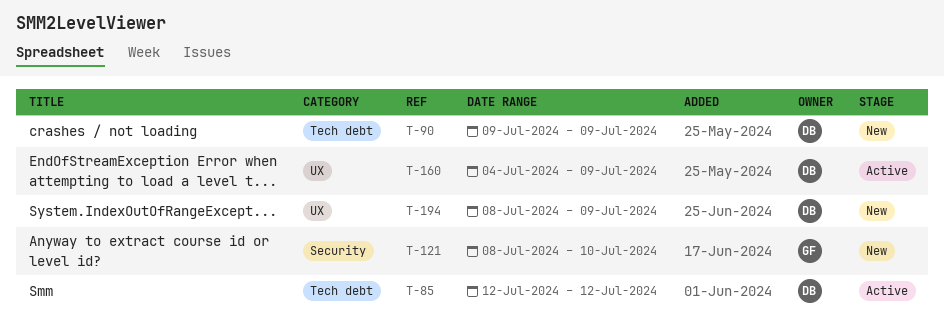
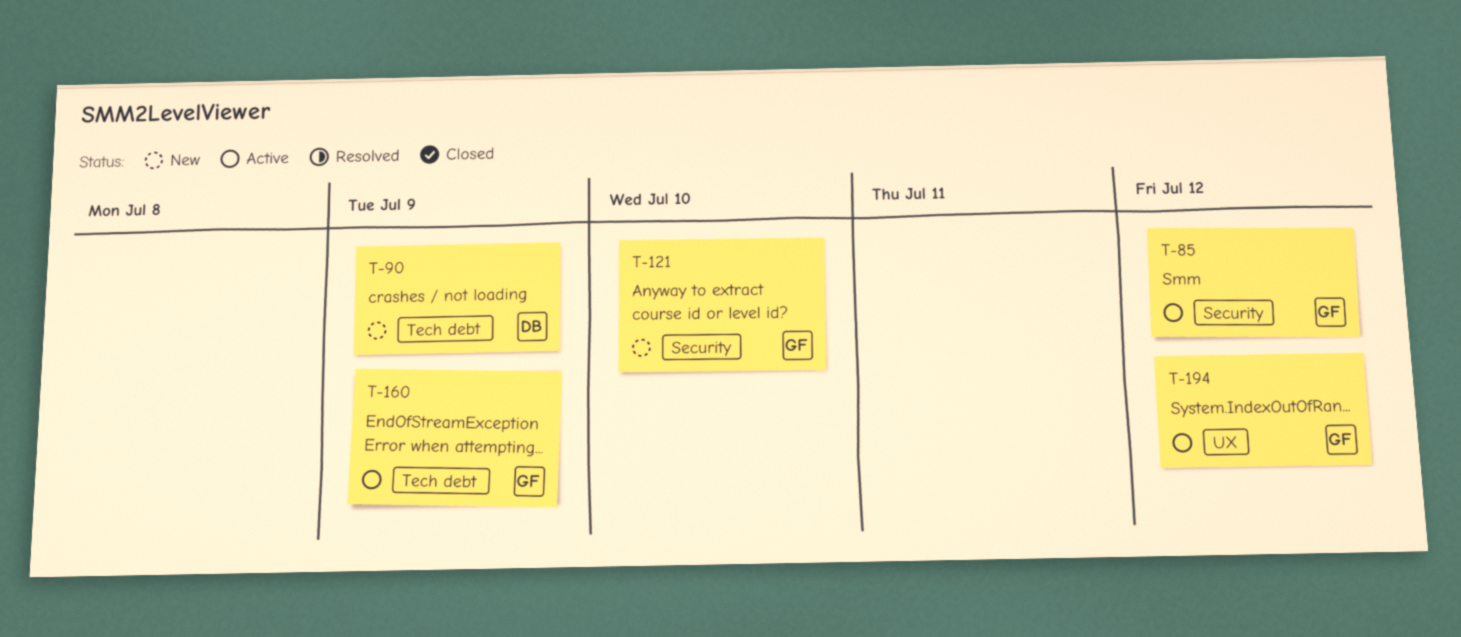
T-85, owner: DB -> GF
T-85, label: Tech debt -> Security
T-160, owner: DB -> GF
T-160, label: UX -> Tech debt
T-194, status: New -> Active
T-194, owner: DB -> GF
T-194, due: Jul 9 -> Jul 12

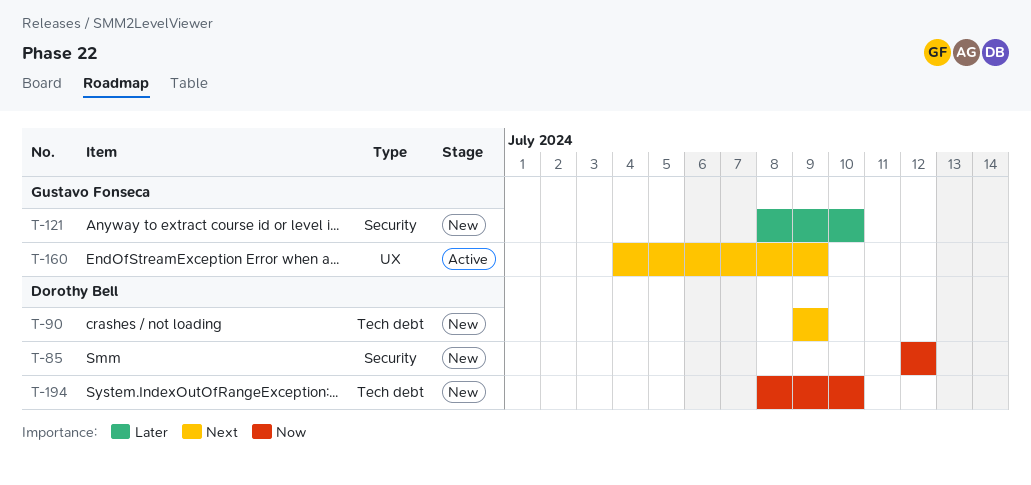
T-85, status: Active -> New
T-85, owner: Gustavo Fonseca -> Dorothy Bell
T-160, label: Tech debt -> UX
T-194, status: Active -> New
T-194, owner: Gustavo Fonseca -> Dorothy Bell
T-194, label: UX -> Tech debt
T-194, due: Jul 12 -> Jul 10

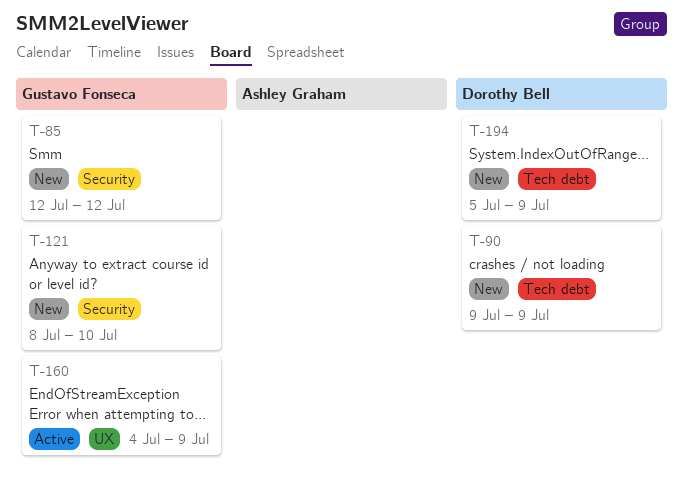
T-85, owner: Dorothy Bell -> Gustavo Fonseca
T-194, start: Jul 8 -> Jul 5
T-194, due: Jul 10 -> Jul 9

